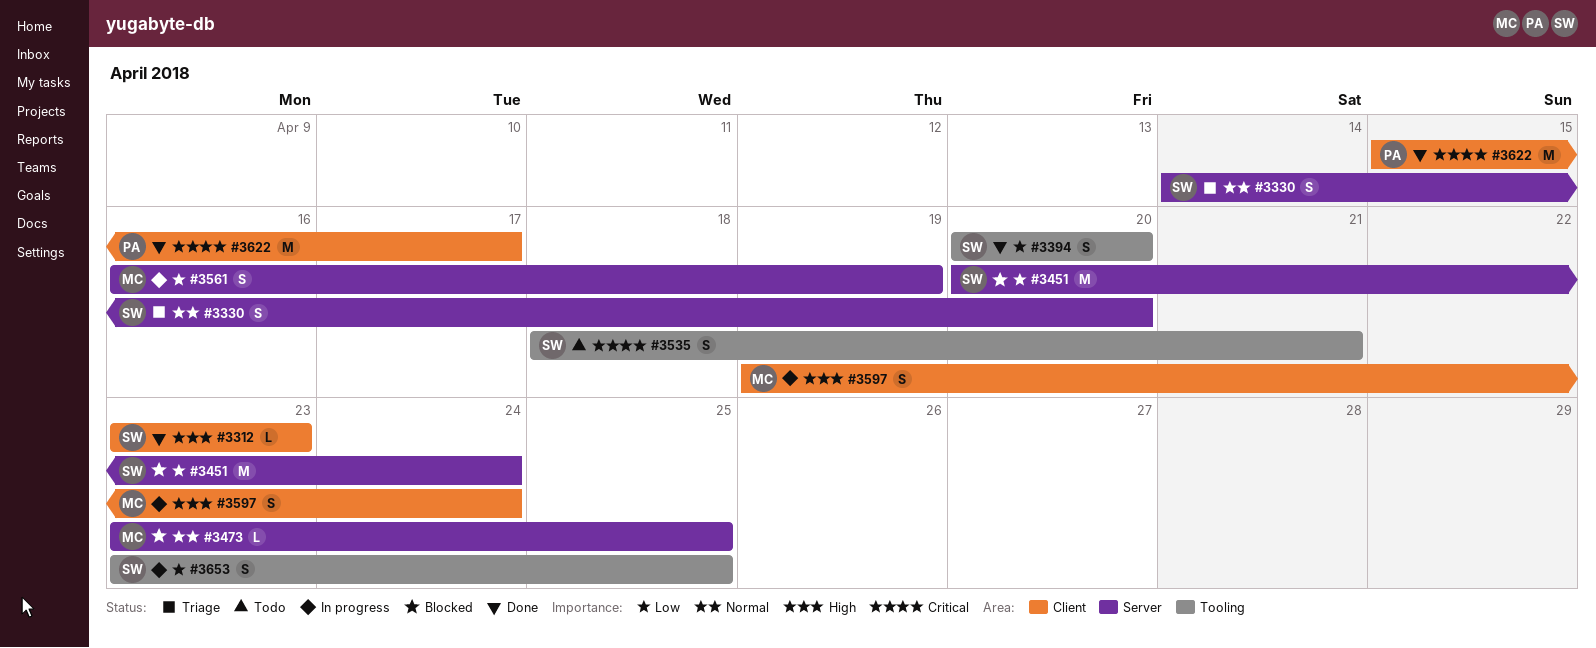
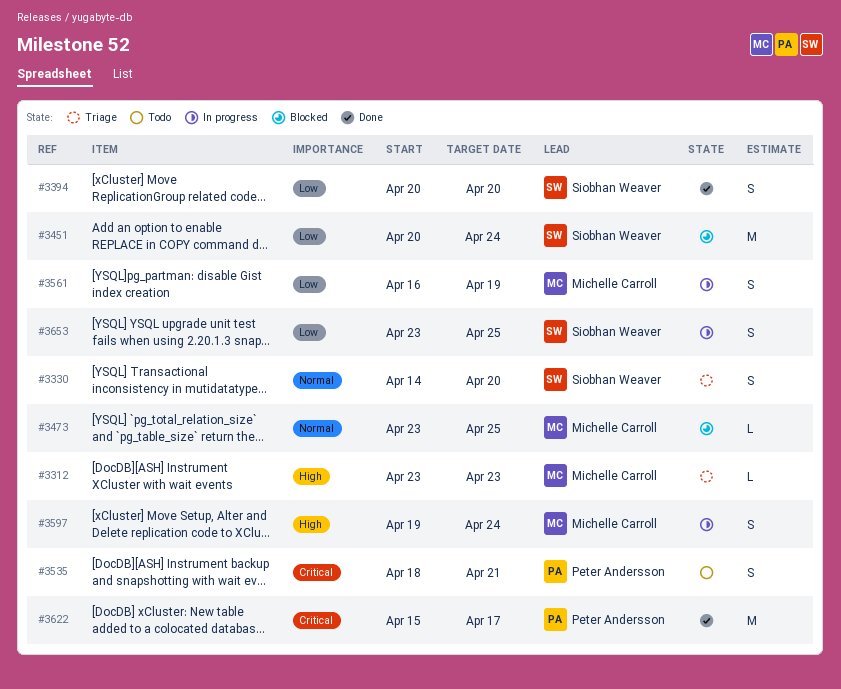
#3312, status: Done -> Triage
#3312, owner: Siobhan Weaver -> Michelle Carroll
#3535, owner: Siobhan Weaver -> Peter Andersson

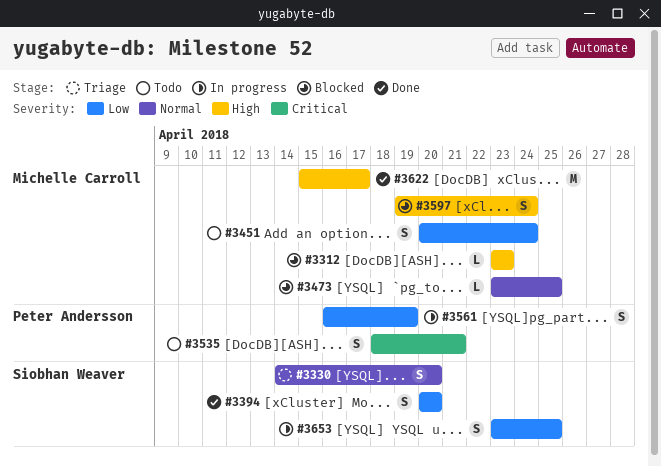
#3312, status: Triage -> Blocked
#3451, status: Blocked -> Todo
#3451, owner: Siobhan Weaver -> Michelle Carroll
#3451, estimate: M -> S
#3561, owner: Michelle Carroll -> Peter Andersson
#3597, status: In progress -> Blocked
#3622, owner: Peter Andersson -> Michelle Carroll
#3622, priority: Critical -> High

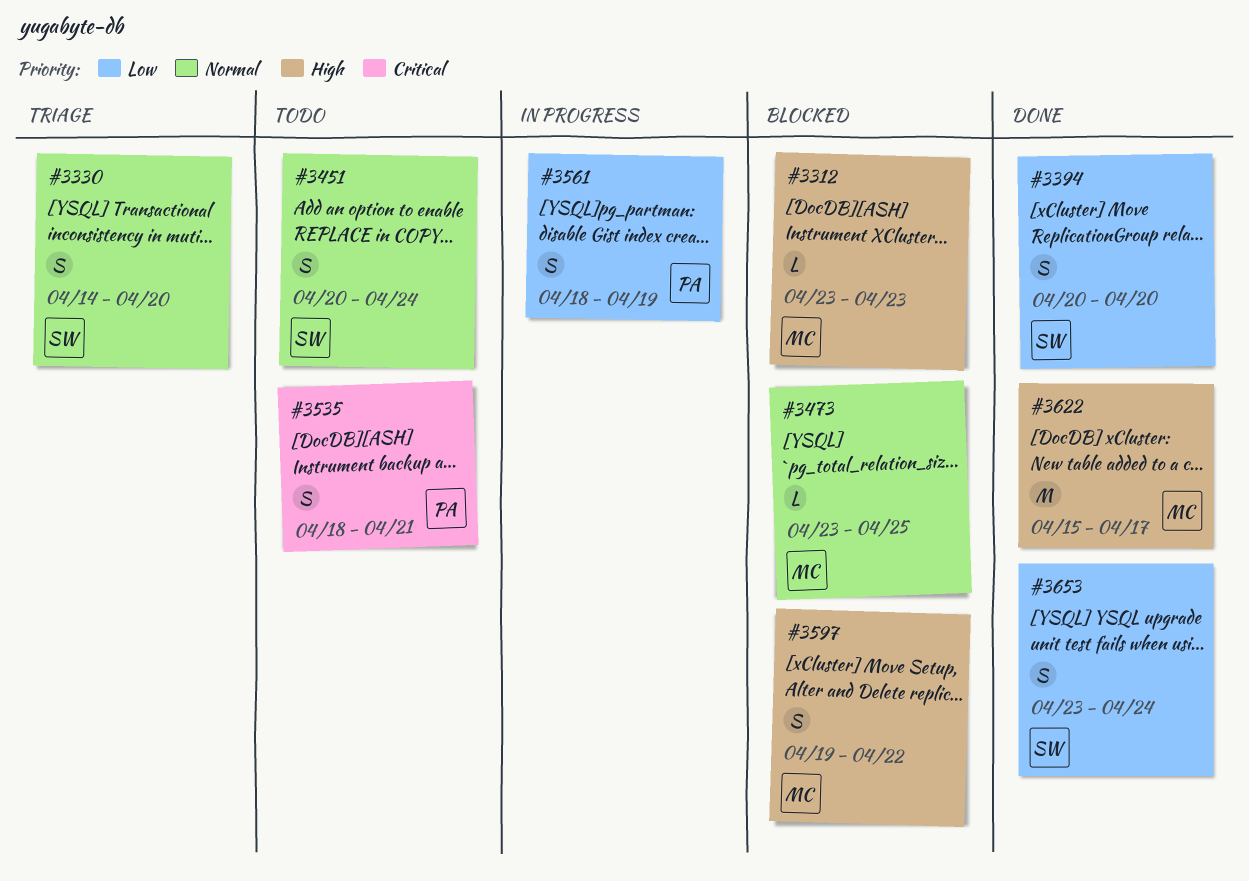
#3451, owner: Michelle Carroll -> Siobhan Weaver
#3451, priority: Low -> Normal
#3561, start: Apr 16 -> Apr 18
#3597, due: Apr 24 -> Apr 22
#3653, status: In progress -> Done
#3653, due: Apr 25 -> Apr 24

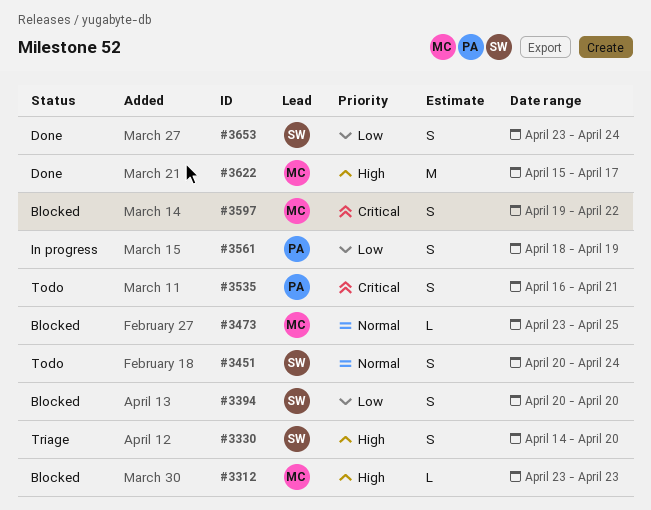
#3330, priority: Normal -> High
#3394, status: Done -> Blocked
#3535, start: Apr 18 -> Apr 16
#3597, priority: High -> Critical

